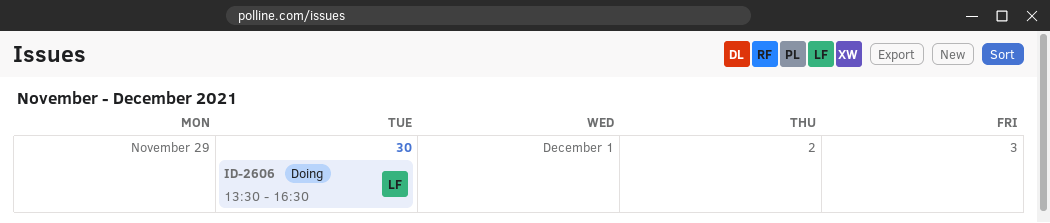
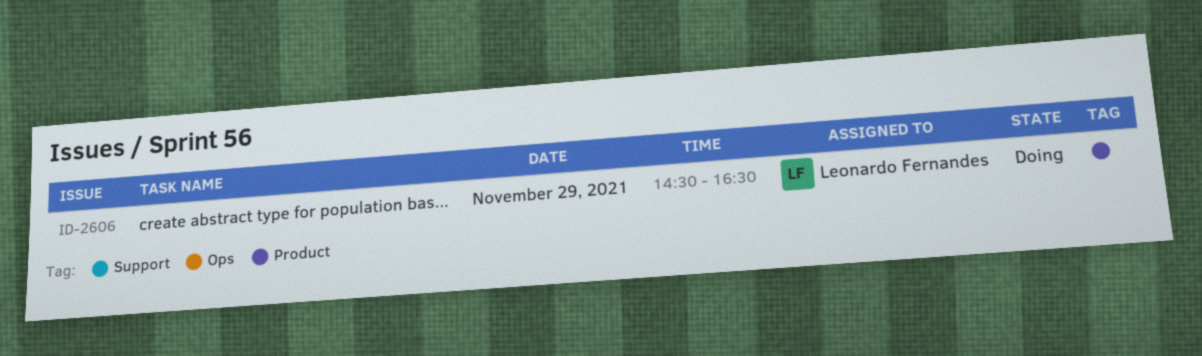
ID-2606, day: Nov 30 -> Nov 29
ID-2606, begins: 13:30 -> 14:30

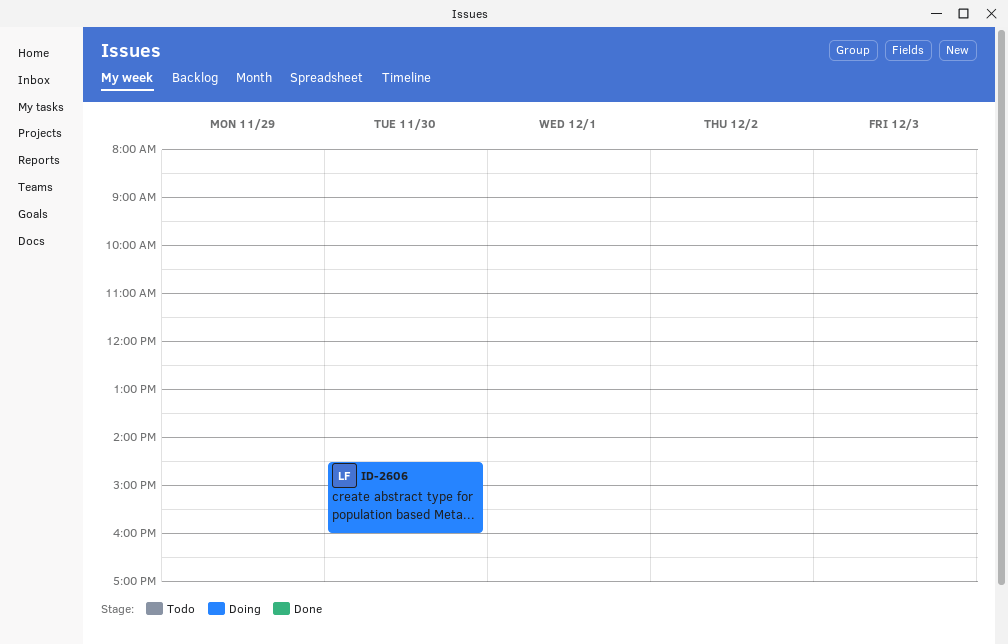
ID-2606, day: Nov 29 -> Nov 30
ID-2606, ends: 16:30 -> 16:00

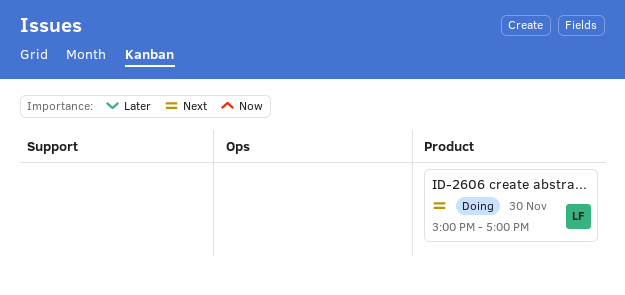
ID-2606, begins: 14:30 -> 15:00
ID-2606, ends: 16:00 -> 17:00

